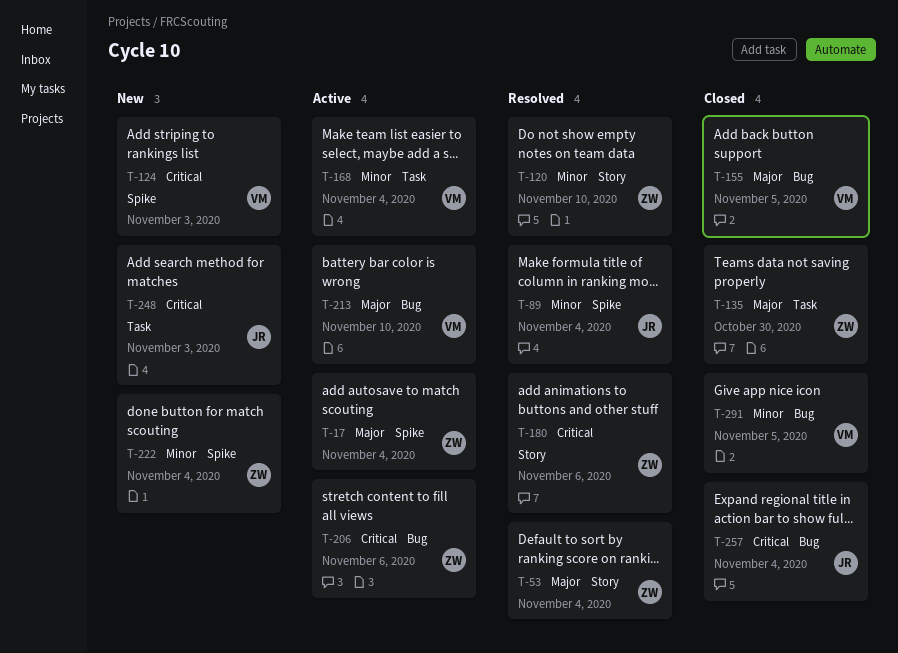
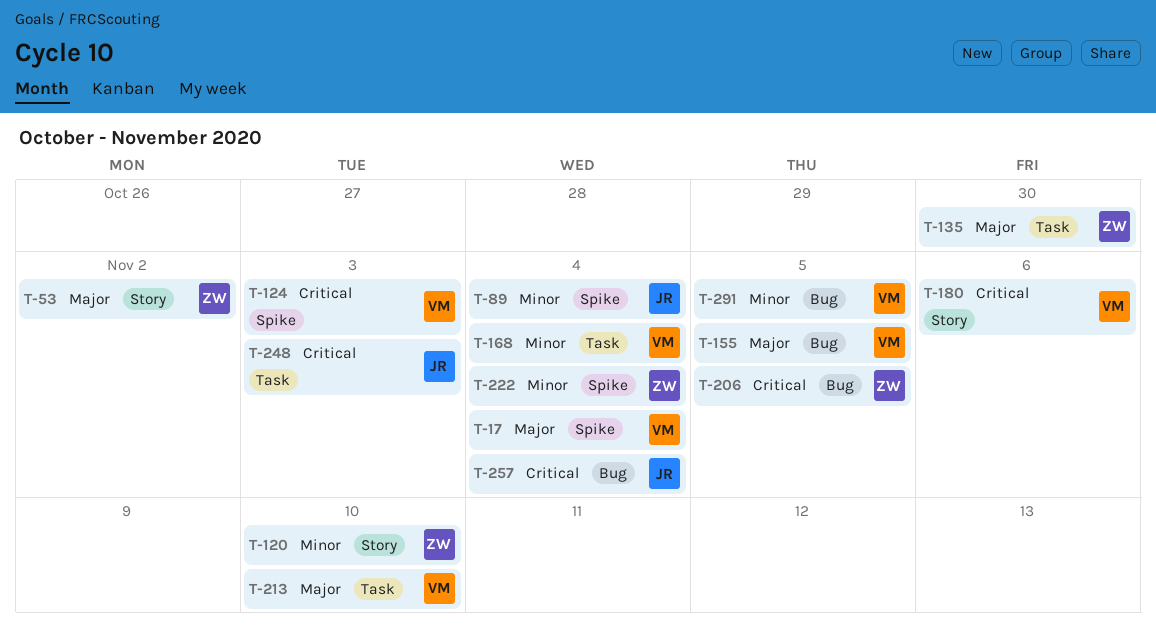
T-17, owner: ZW -> VM
T-53, due: Nov 4 -> Nov 2
T-180, owner: ZW -> VM
T-206, due: Nov 6 -> Nov 5
T-213, label: Bug -> Task

